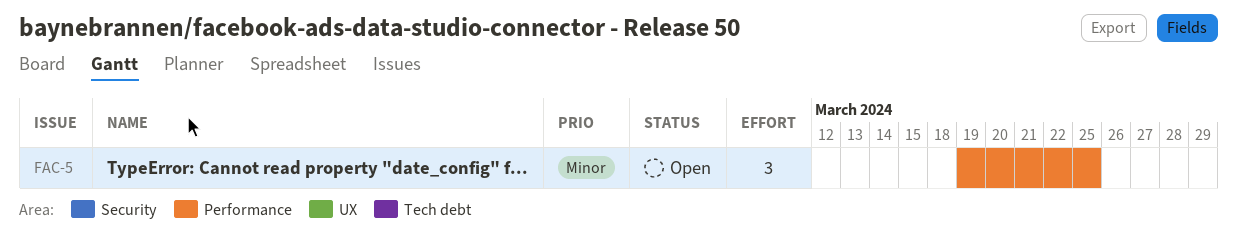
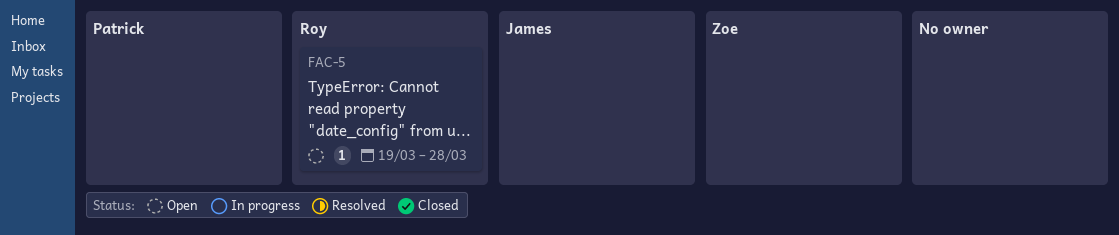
FAC-5, estimate: 3 -> 1
FAC-5, due: Mar 25 -> Mar 28

